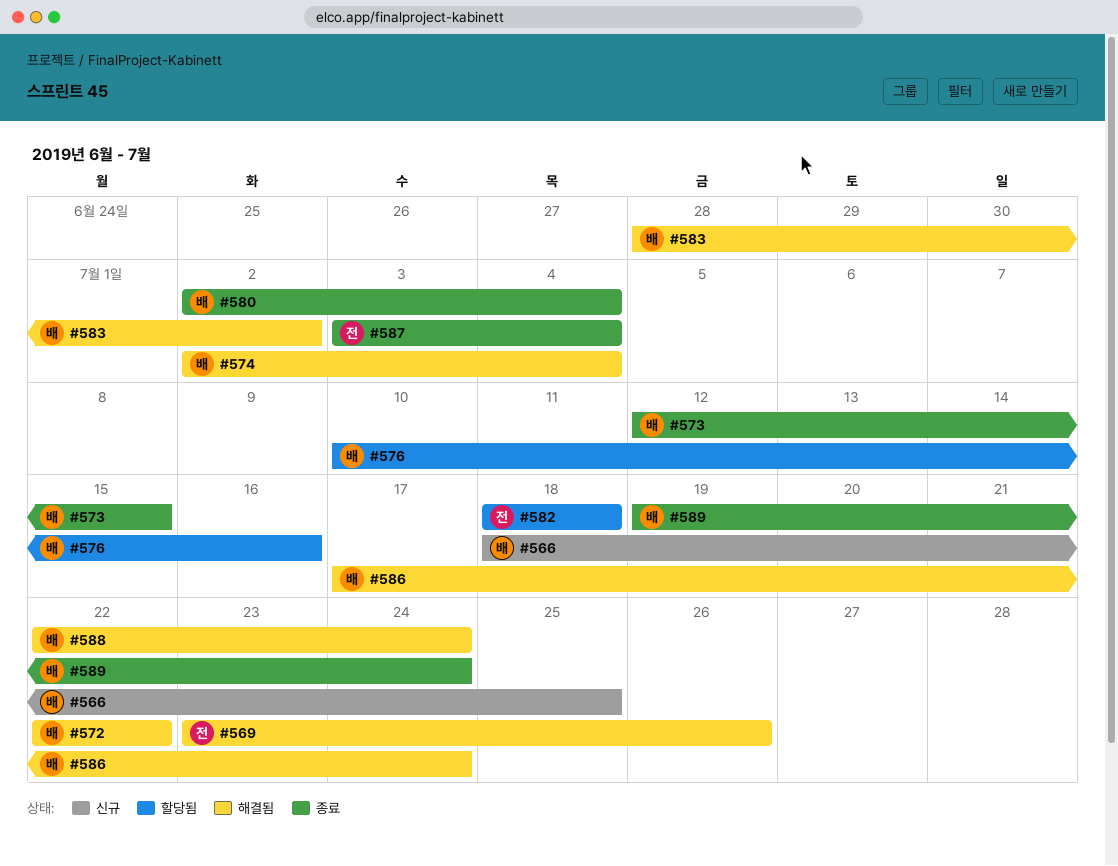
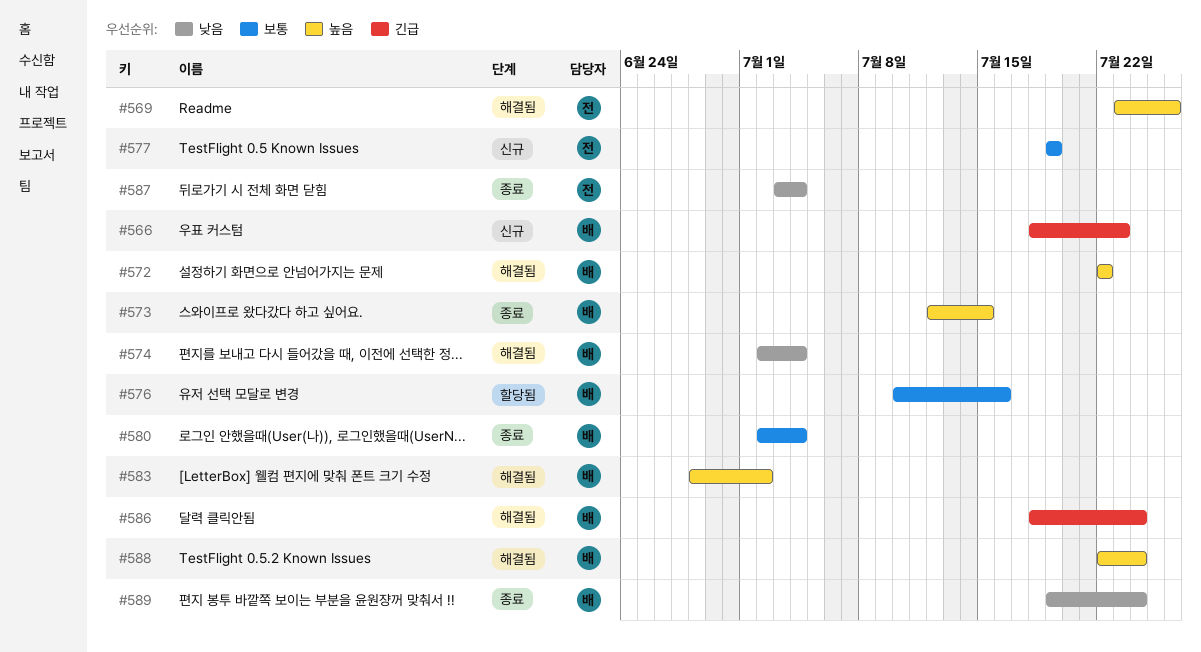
#566, due: Jul 25 -> Jul 23
#577: none -> present
#582: present -> none
#586, start: Jul 17 -> Jul 18

